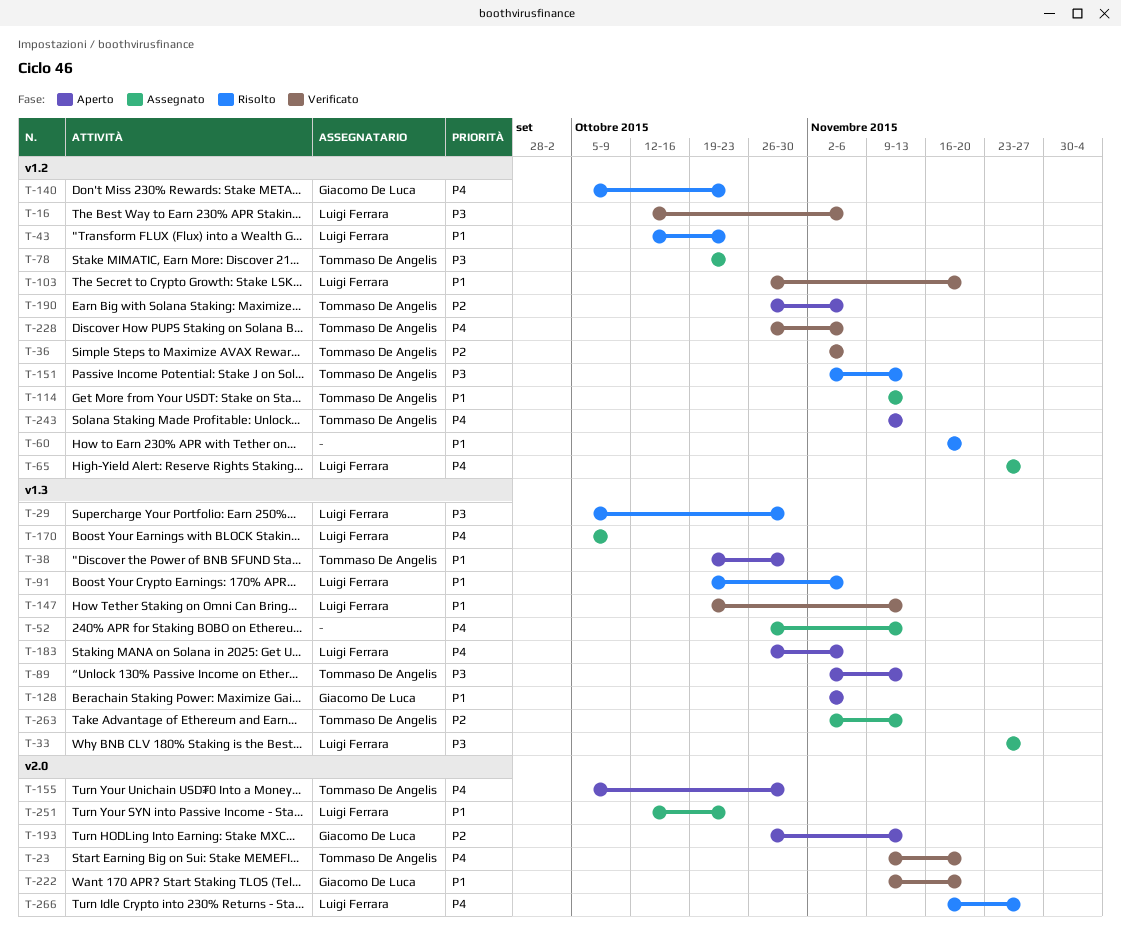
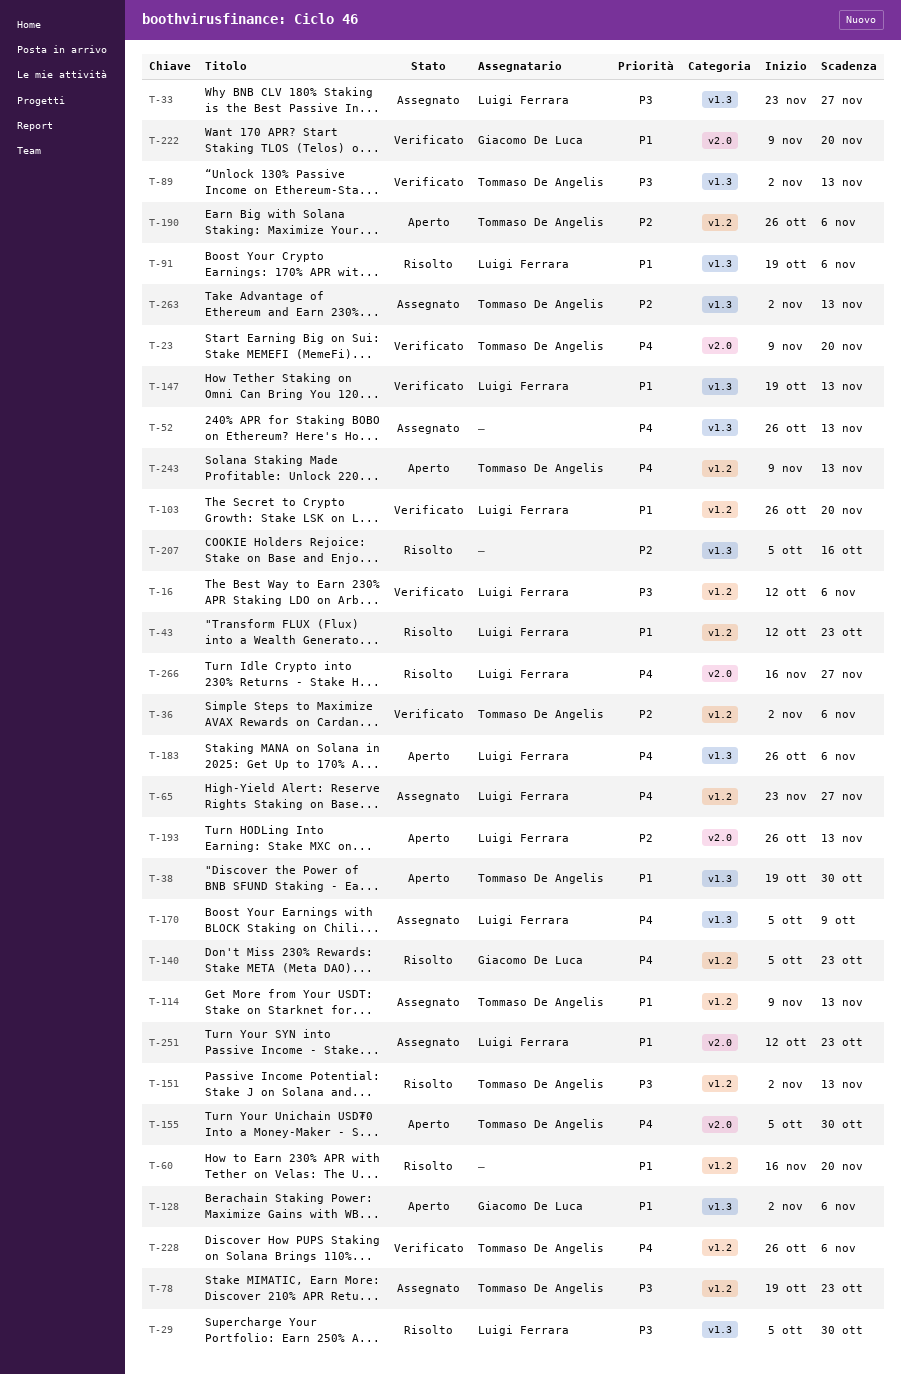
T-89, status: Aperto -> Verificato
T-193, owner: Giacomo De Luca -> Luigi Ferrara
T-207: none -> present

